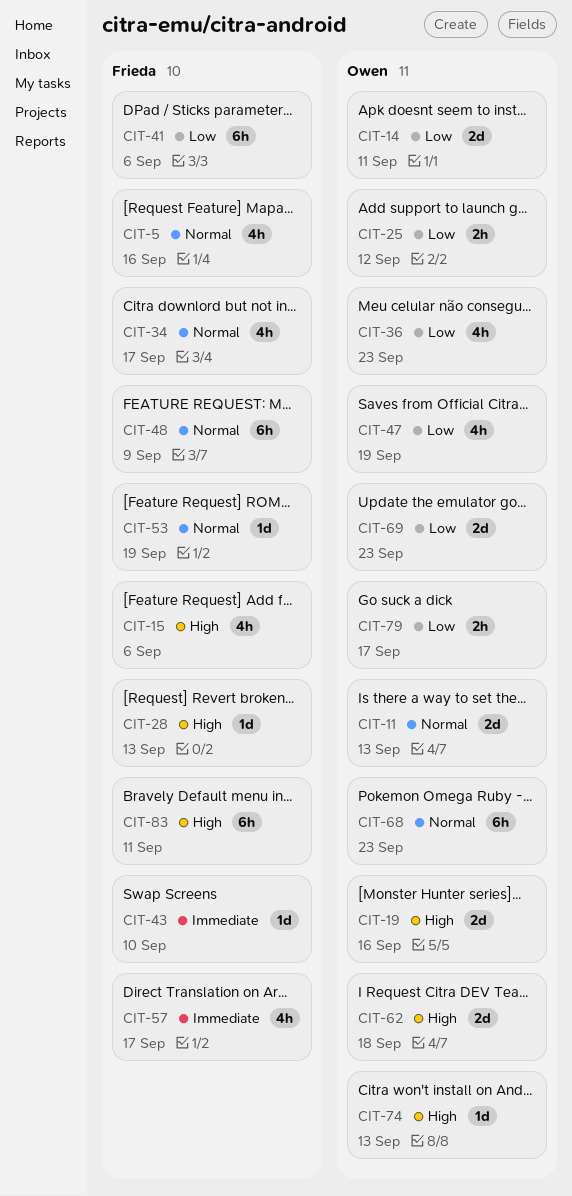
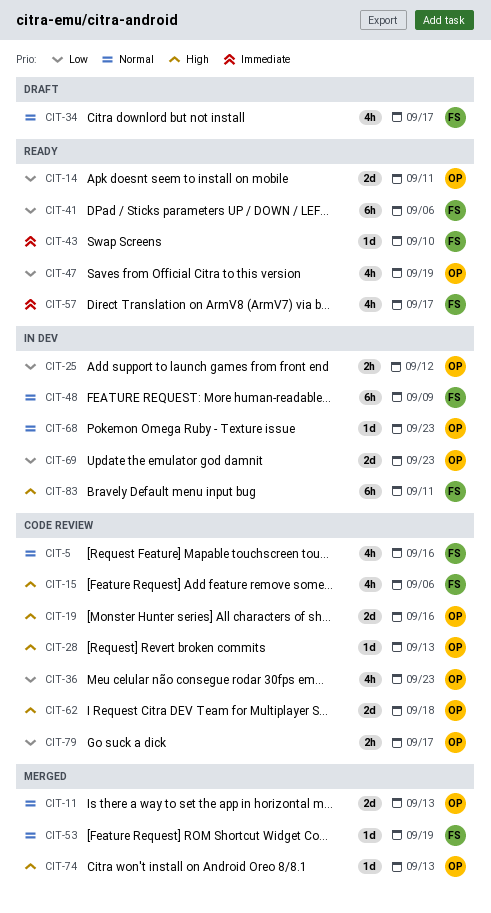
CIT-28, owner: Frieda -> Owen
CIT-68, estimate: 6h -> 1d

